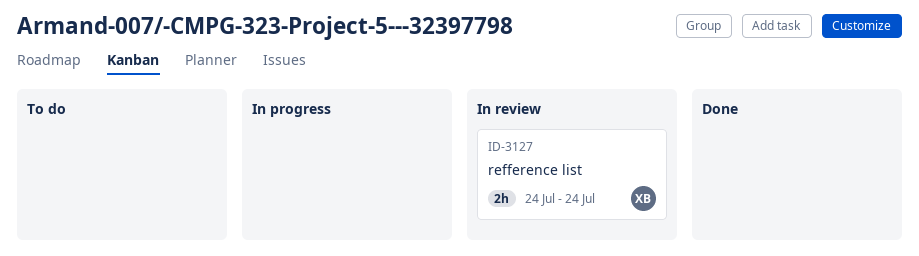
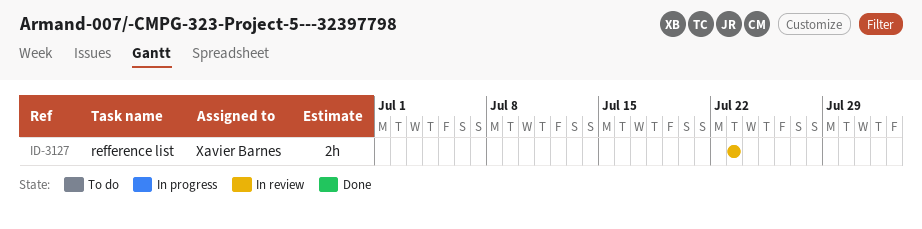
ID-3127, start: Jul 24 -> Jul 23
ID-3127, due: Jul 24 -> Jul 23

